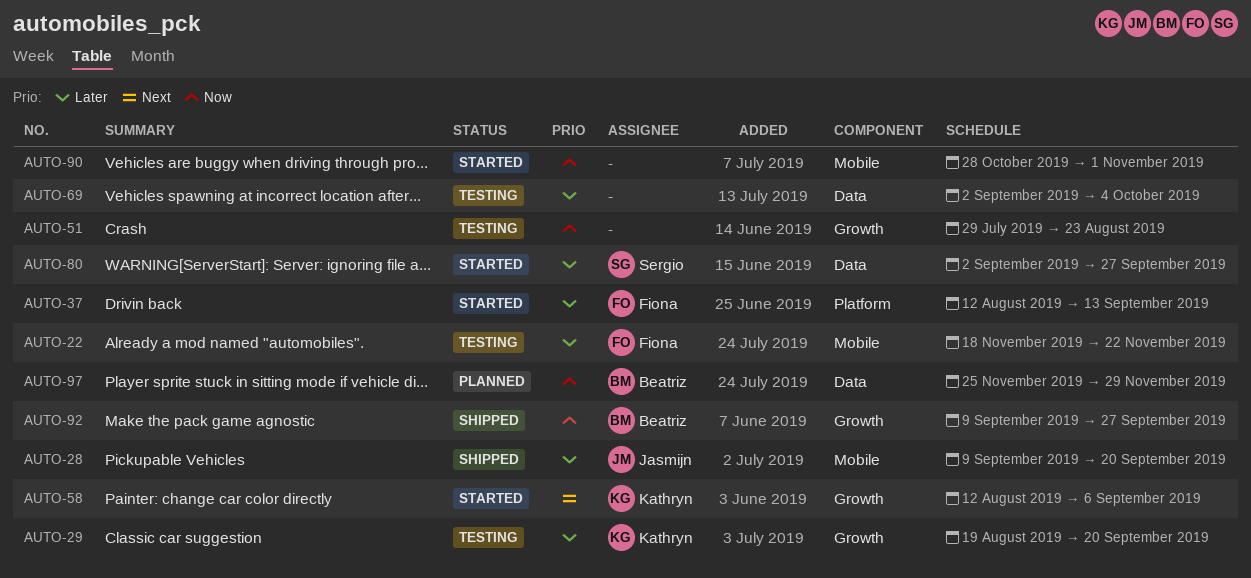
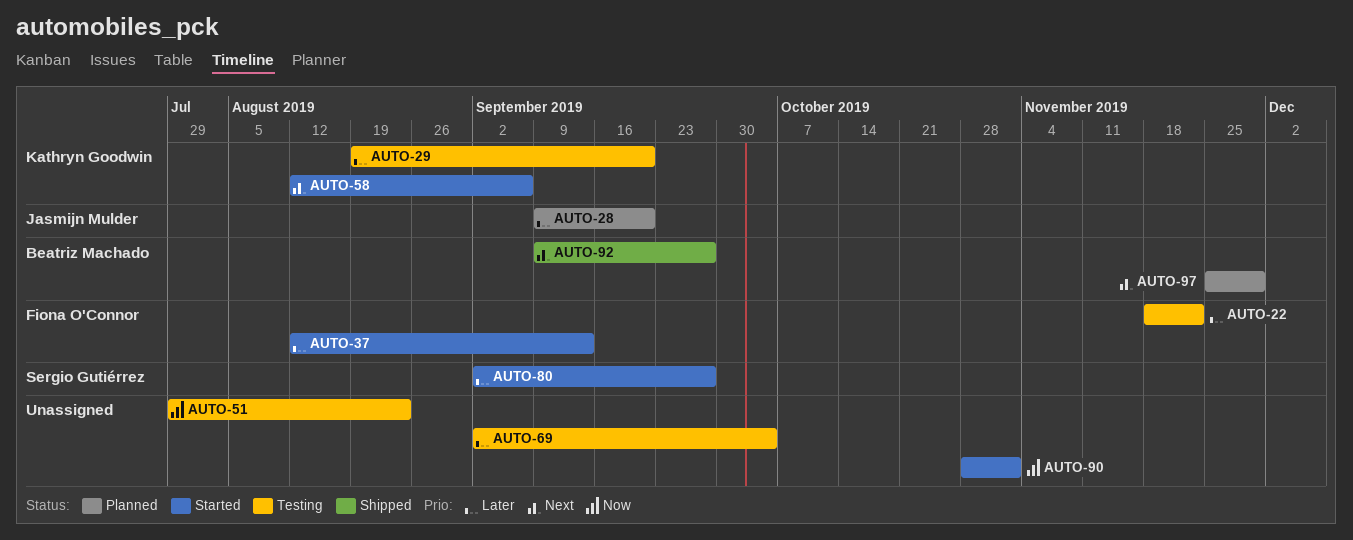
AUTO-28, status: Shipped -> Planned
AUTO-92, priority: Now -> Next
AUTO-97, priority: Now -> Next

